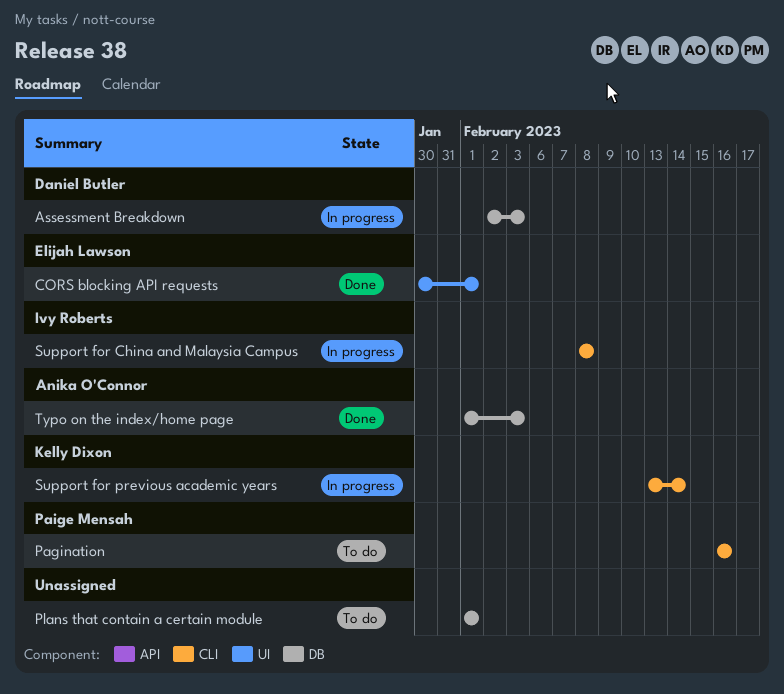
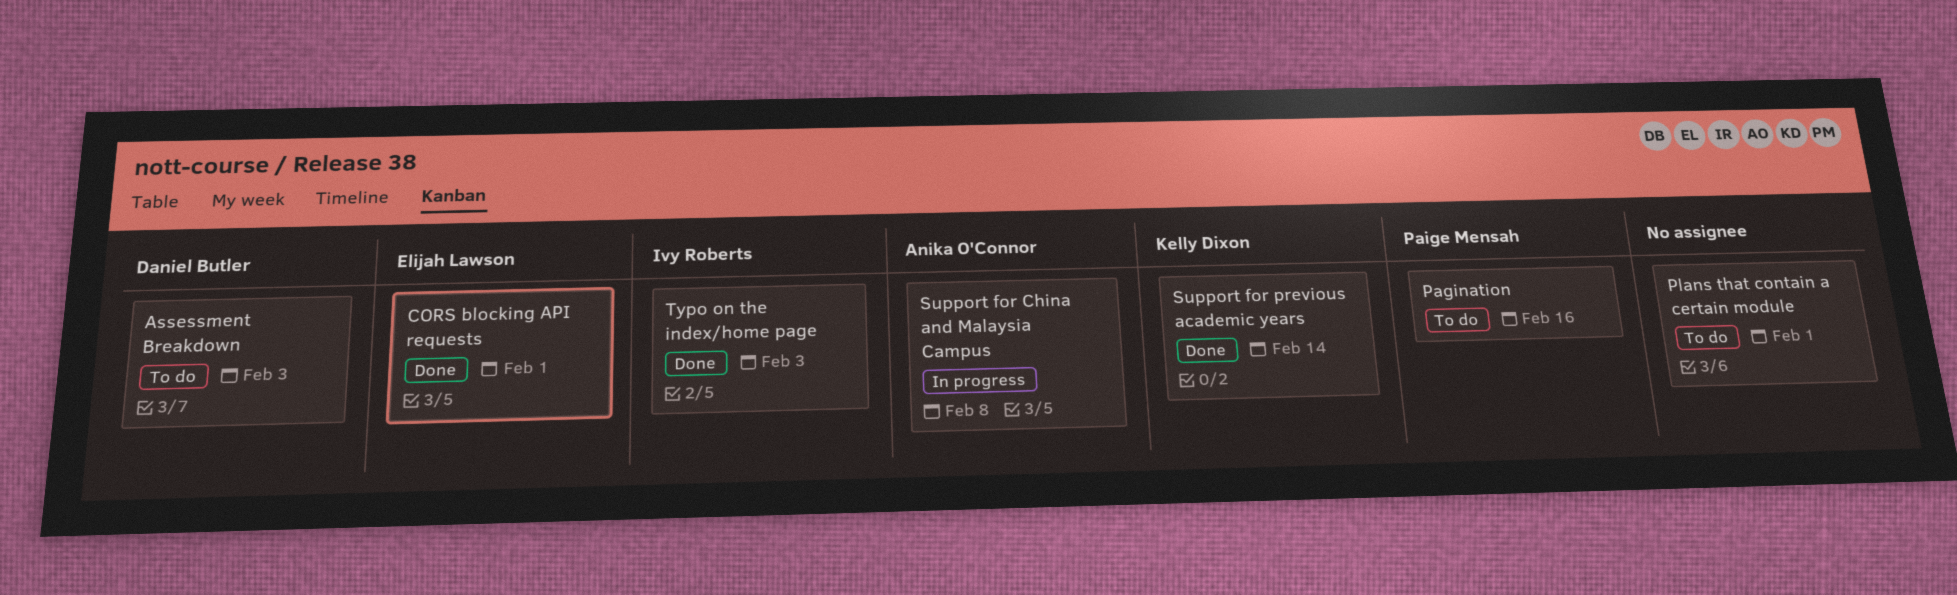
Assessment Breakdown, status: In progress -> To do
Support for China and Malaysia Campus, owner: Ivy Roberts -> Anika O'Connor
Support for previous academic years, status: In progress -> Done
Typo on the index/home page, owner: Anika O'Connor -> Ivy Roberts

